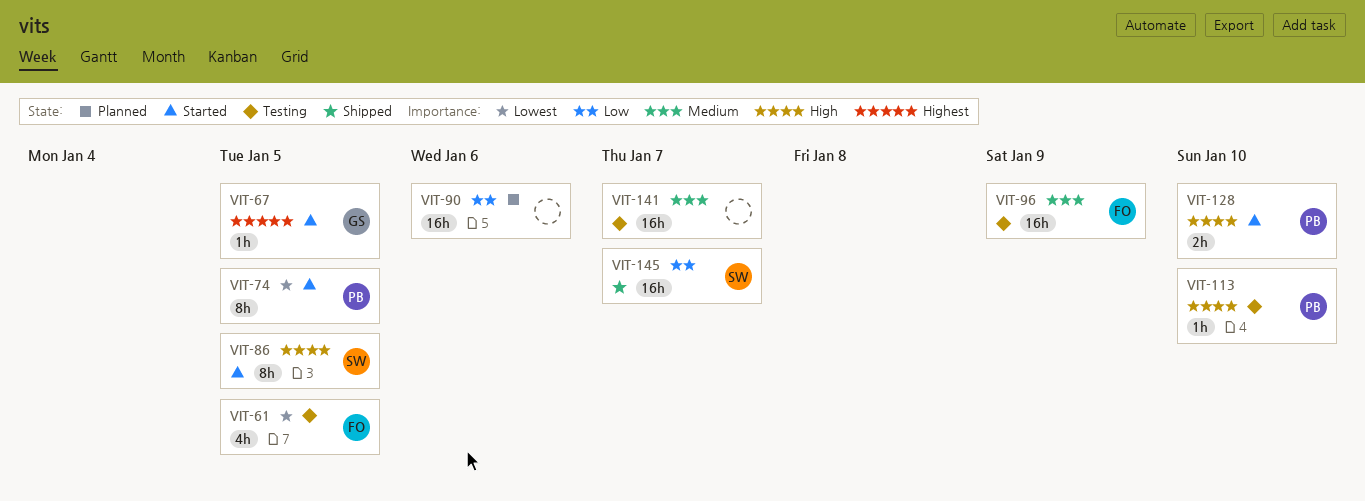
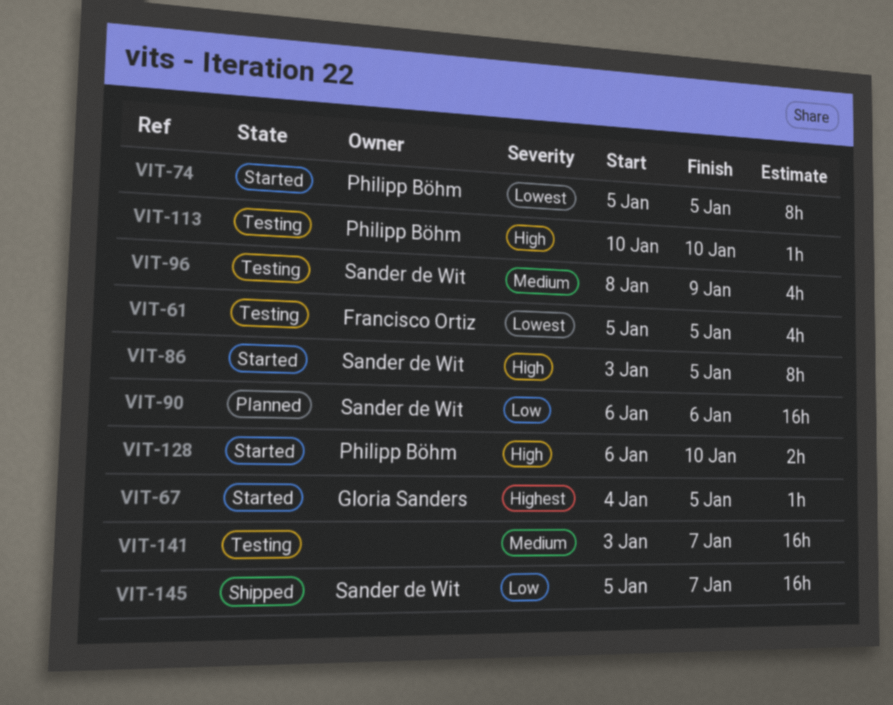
VIT-90, owner: none -> Sander de Wit
VIT-96, owner: Francisco Ortiz -> Sander de Wit
VIT-96, estimate: 16h -> 4h

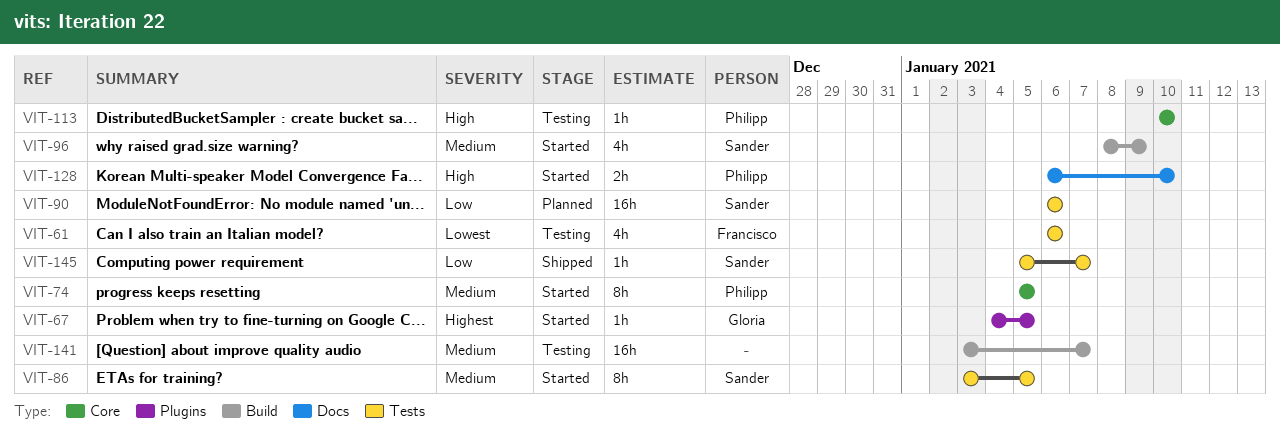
VIT-61, start: Jan 5 -> Jan 6
VIT-61, due: Jan 5 -> Jan 6
VIT-74, priority: Lowest -> Medium
VIT-86, priority: High -> Medium
VIT-96, status: Testing -> Started
VIT-145, estimate: 16h -> 1h

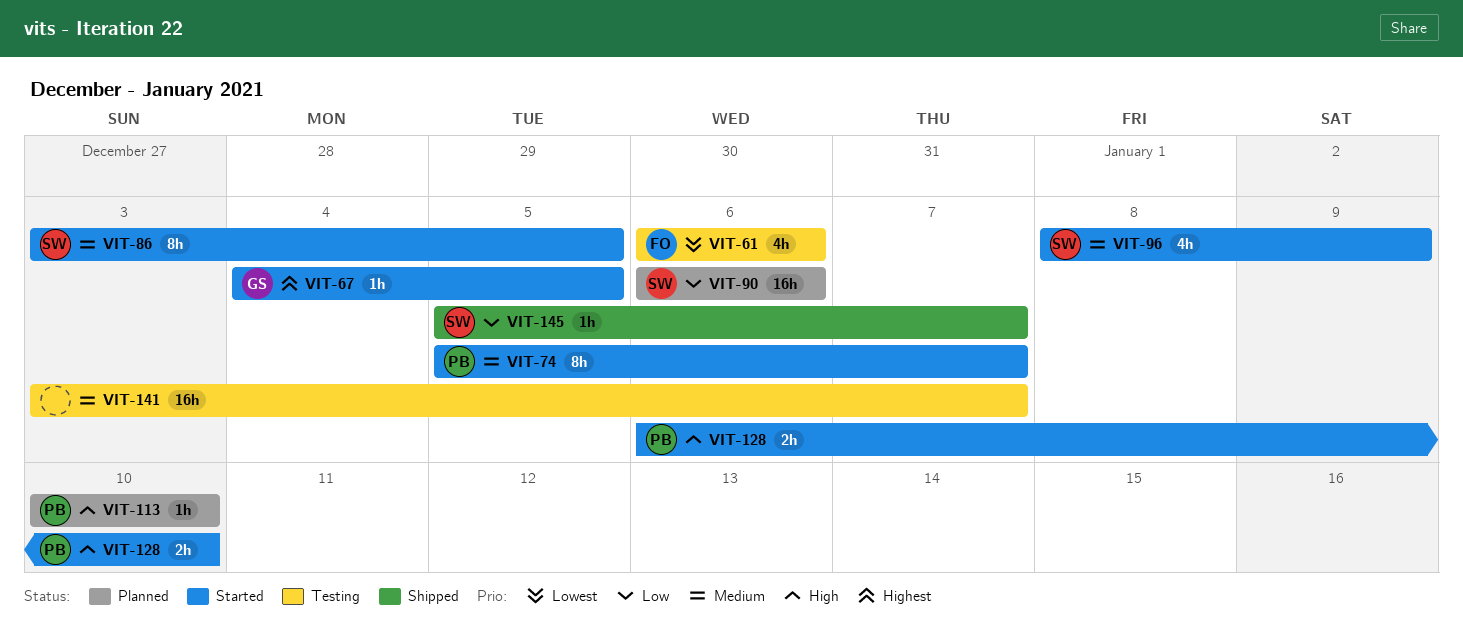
VIT-74, due: Jan 5 -> Jan 7
VIT-113, status: Testing -> Planned

